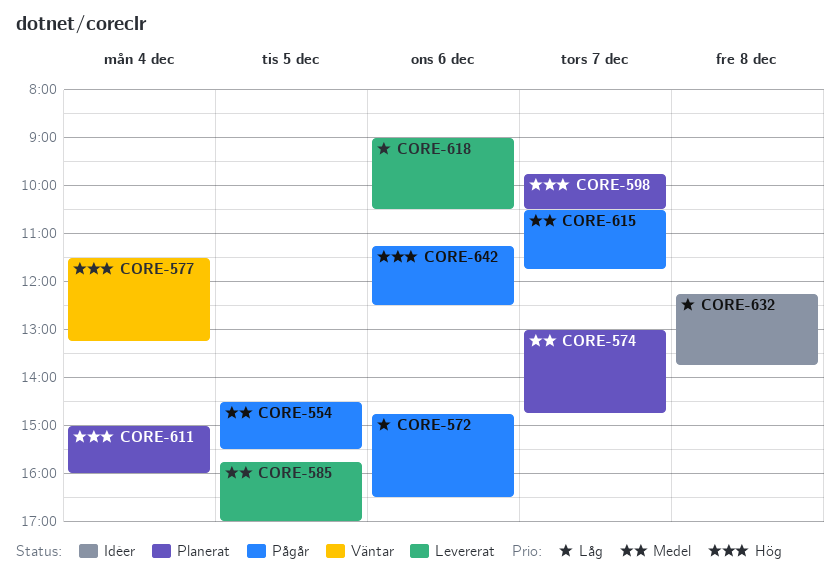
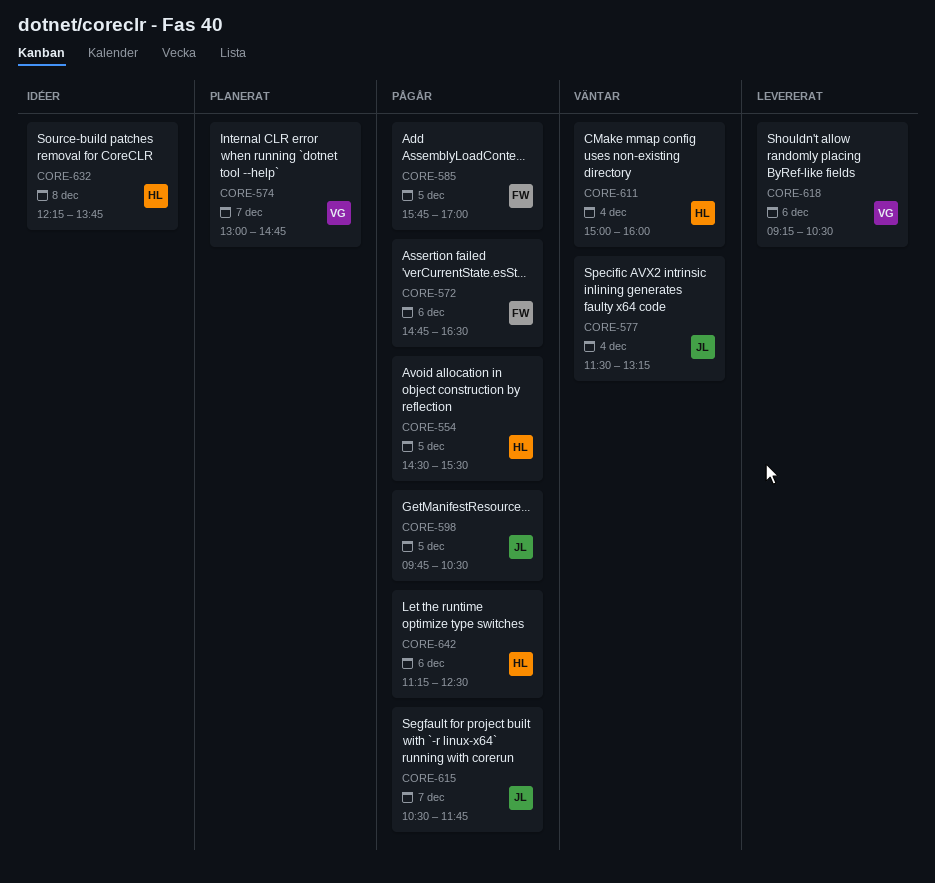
CORE-585, status: Levererat -> Pågår
CORE-598, status: Planerat -> Pågår
CORE-598, day: Dec 7 -> Dec 5
CORE-611, status: Planerat -> Väntar
CORE-618, begins: 09:00 -> 09:15

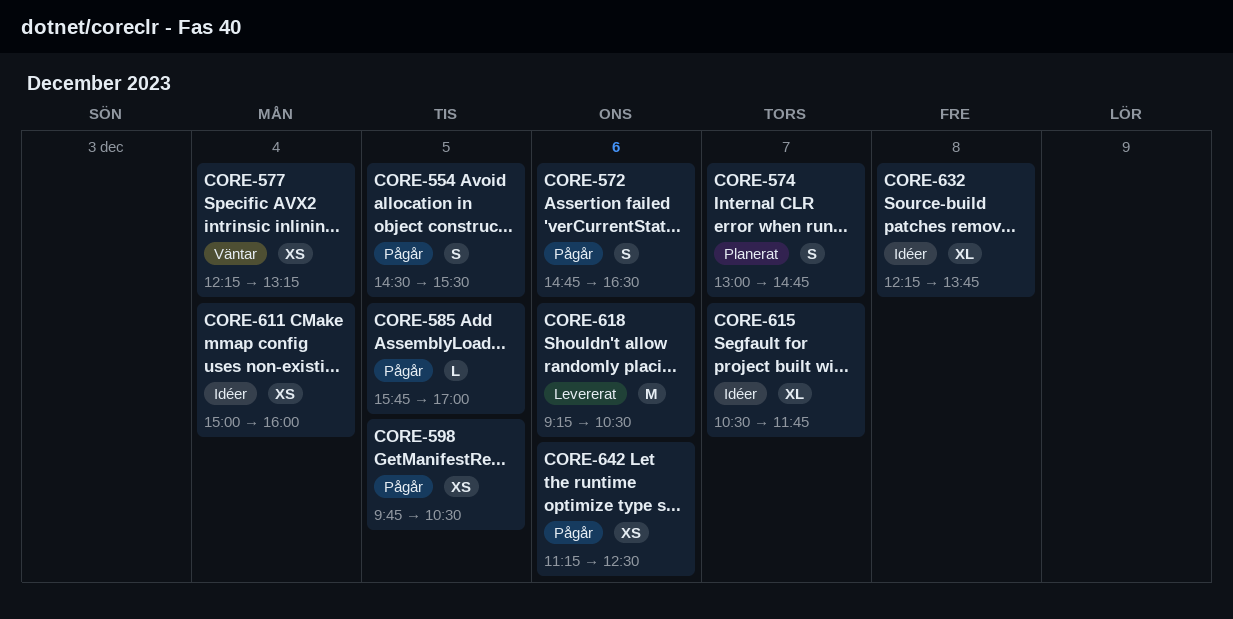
CORE-577, begins: 11:30 -> 12:15
CORE-611, status: Väntar -> Idéer
CORE-615, status: Pågår -> Idéer

